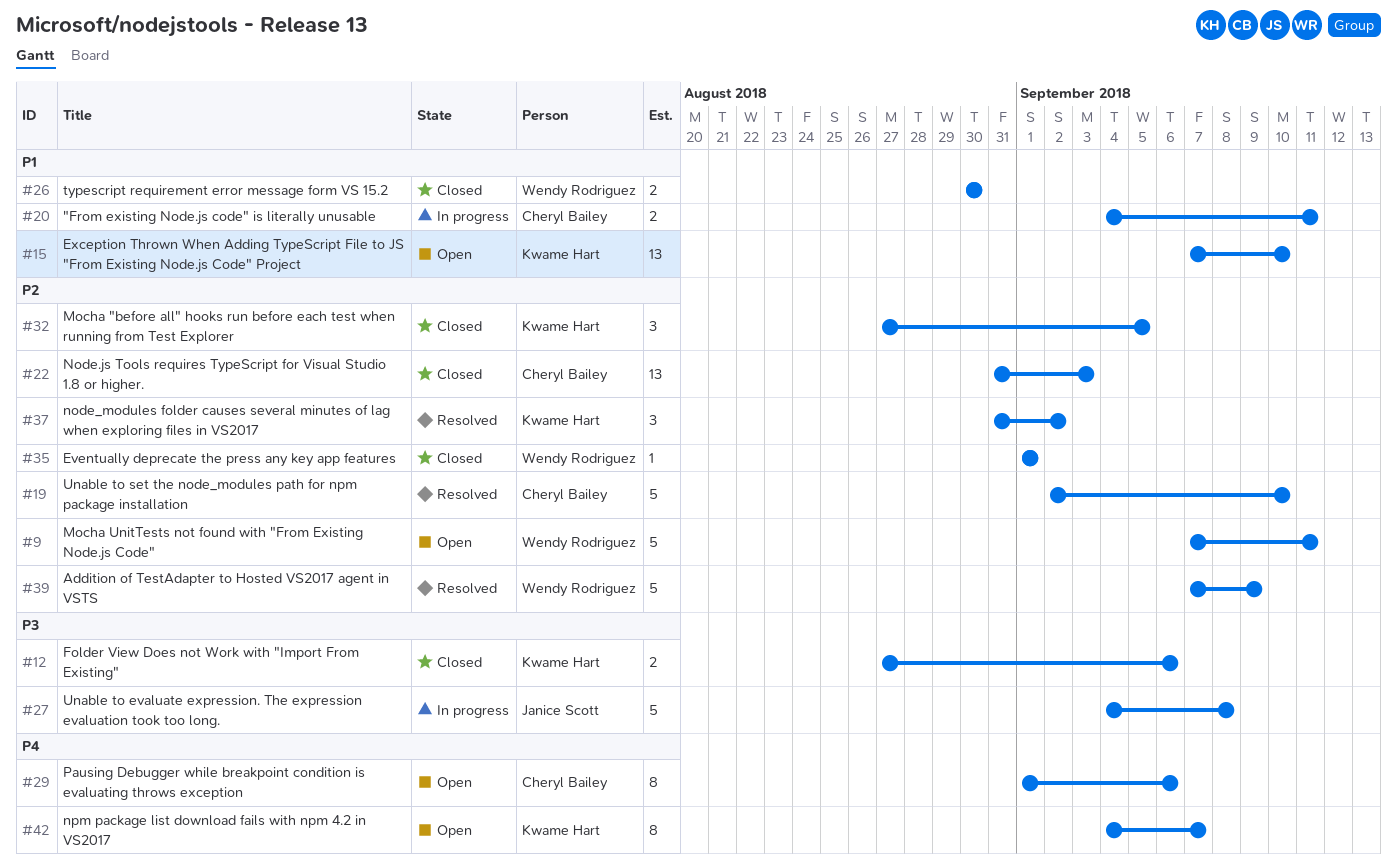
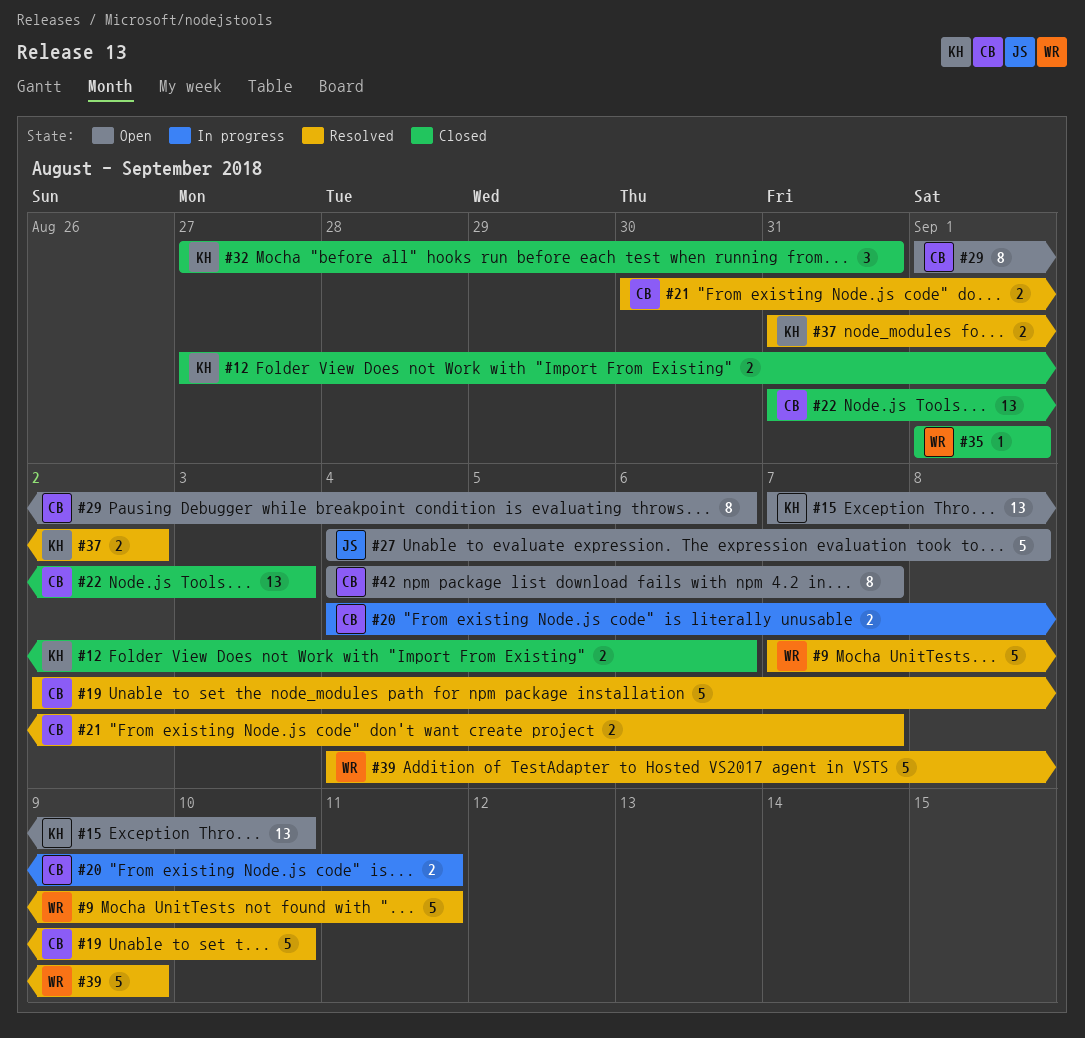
#9, status: Open -> Resolved
#21: none -> present
#26: present -> none
#27, status: In progress -> Open
#32, due: Sep 5 -> Aug 31
#37, estimate: 3 -> 2
#39, start: Sep 7 -> Sep 4
#42, owner: Kwame Hart -> Cheryl Bailey

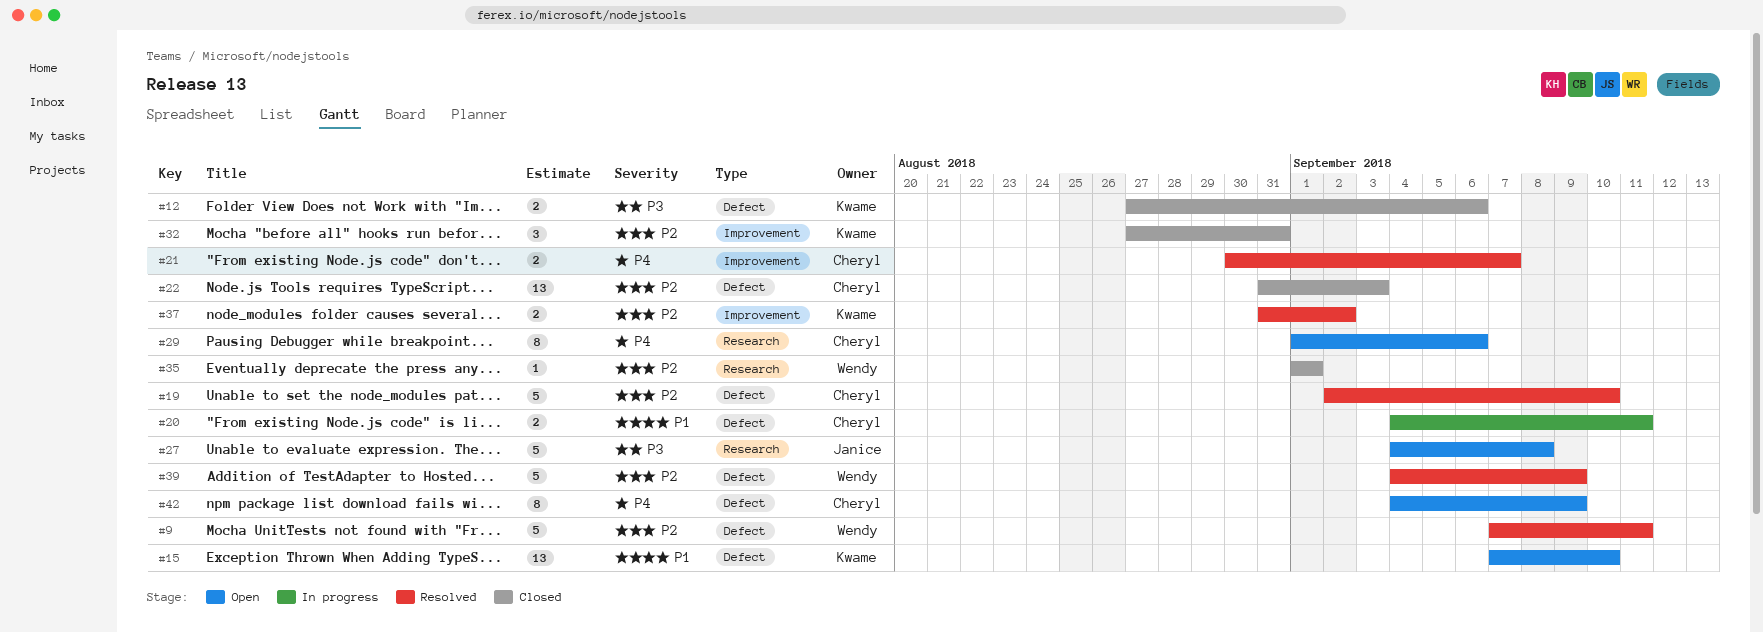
#42, due: Sep 7 -> Sep 9

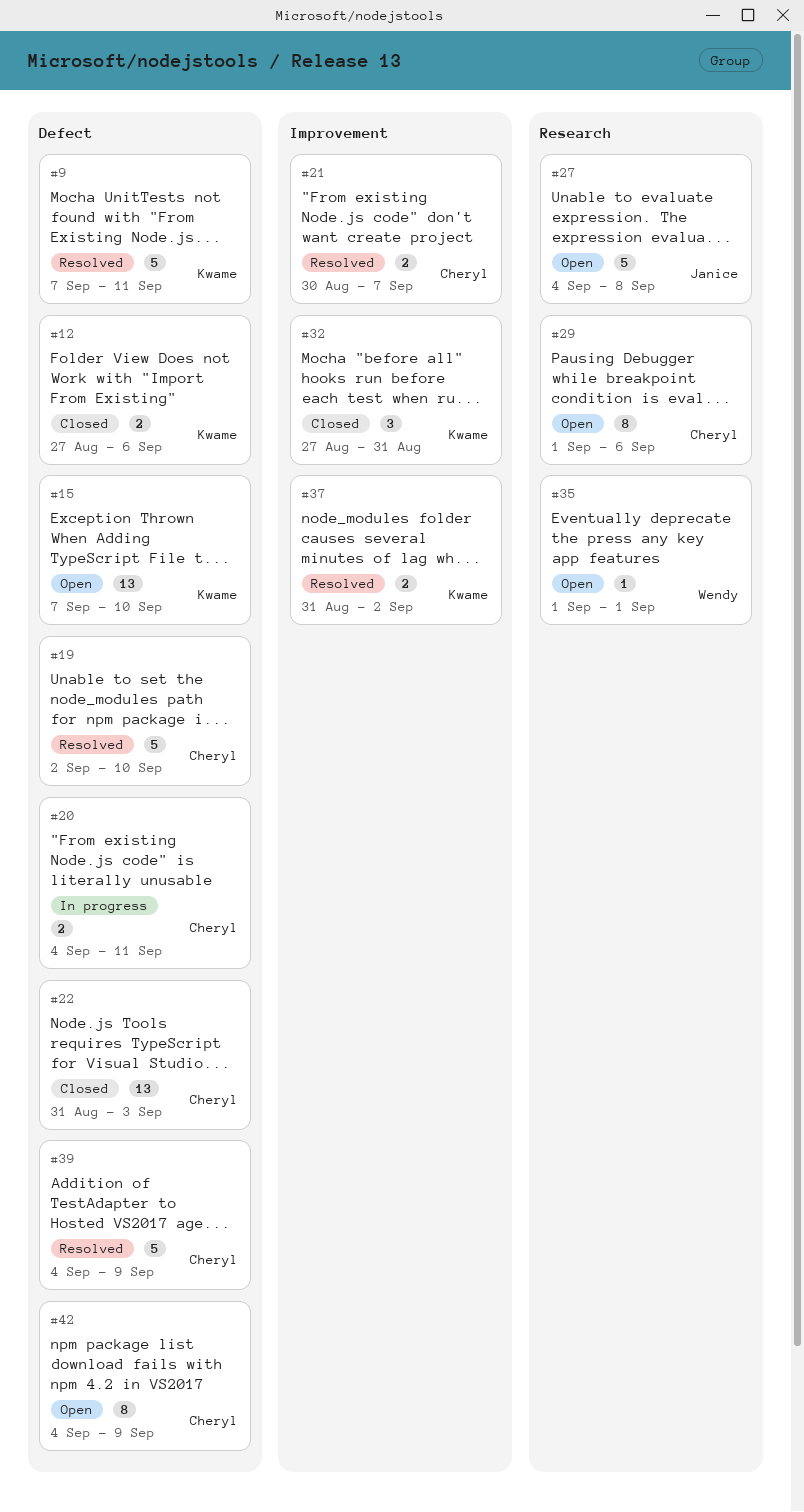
#9, owner: Wendy -> Kwame
#35, status: Closed -> Open
#39, owner: Wendy -> Cheryl

